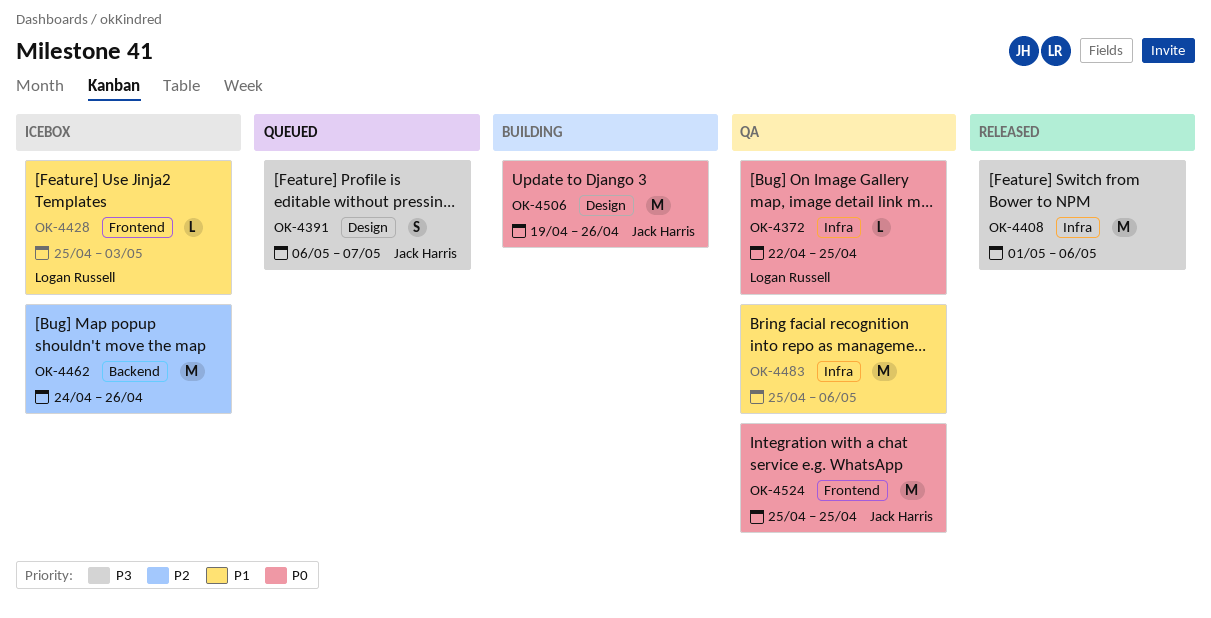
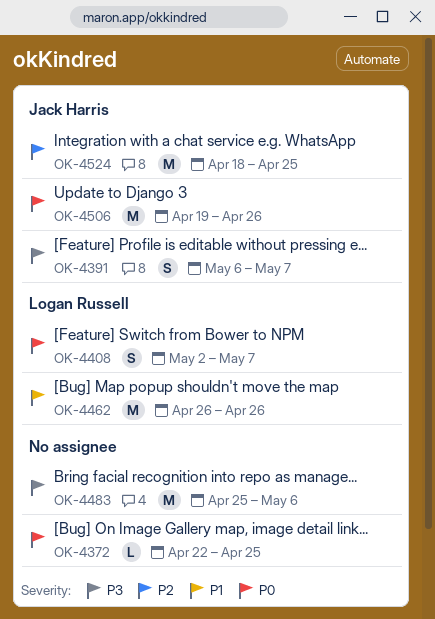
OK-4372, owner: Logan Russell -> none
OK-4408, owner: none -> Logan Russell
OK-4408, priority: P3 -> P0
OK-4408, estimate: M -> S
OK-4408, start: May 1 -> May 2
OK-4408, due: May 6 -> May 7
OK-4428: present -> none
OK-4462, owner: none -> Logan Russell
OK-4462, priority: P2 -> P1
OK-4462, start: Apr 24 -> Apr 26
OK-4483, priority: P1 -> P3
OK-4524, priority: P0 -> P2
OK-4524, start: Apr 25 -> Apr 18

